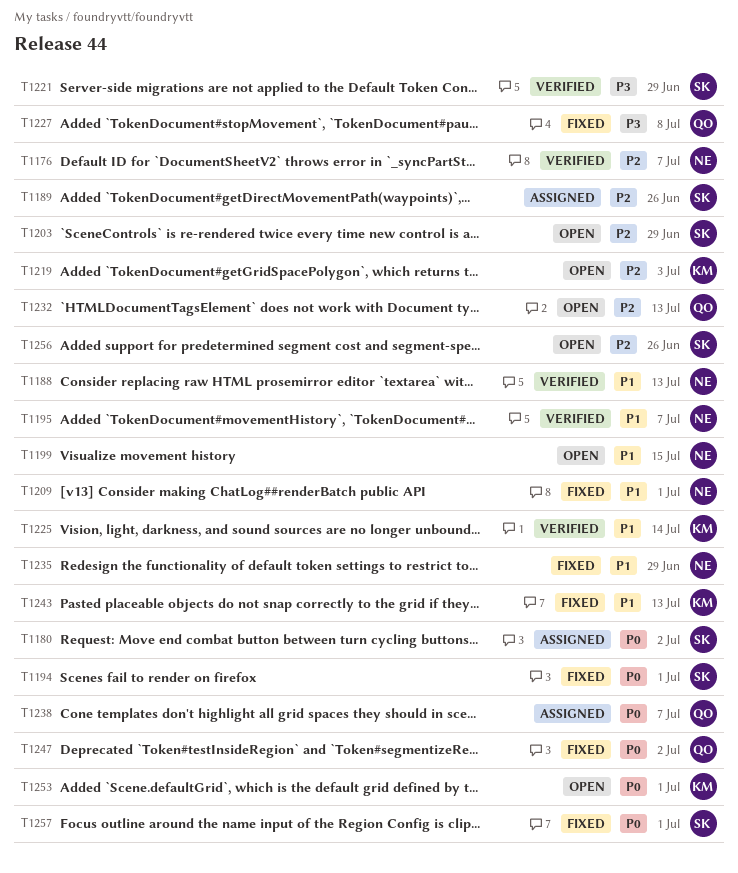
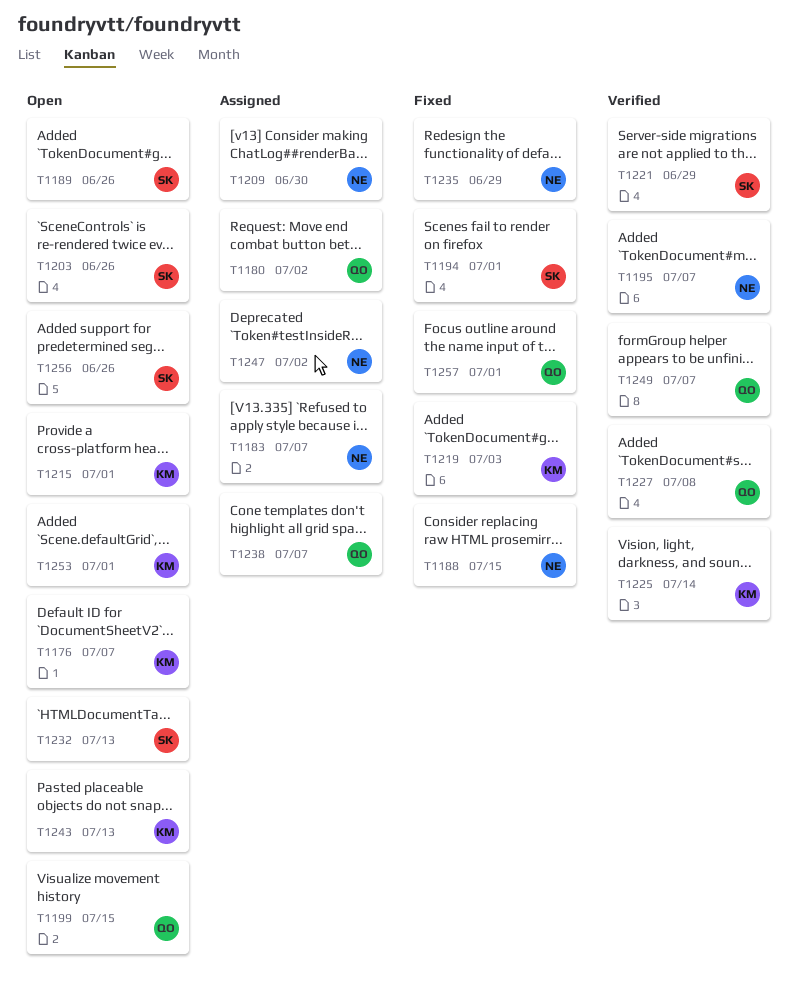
T1176, status: Verified -> Open
T1176, owner: NE -> KM
T1180, owner: SK -> QO
T1183: none -> present
T1188, status: Verified -> Fixed
T1188, due: Jul 13 -> Jul 15
T1189, status: Assigned -> Open
T1199, owner: NE -> QO
T1203, due: Jun 29 -> Jun 26
T1209, status: Fixed -> Assigned
T1209, due: Jul 1 -> Jun 30
T1215: none -> present
T1219, status: Open -> Fixed
T1227, status: Fixed -> Verified
T1232, owner: QO -> SK
T1243, status: Fixed -> Open
T1247, status: Fixed -> Assigned
T1247, owner: QO -> NE
T1249: none -> present
T1257, owner: SK -> QO

